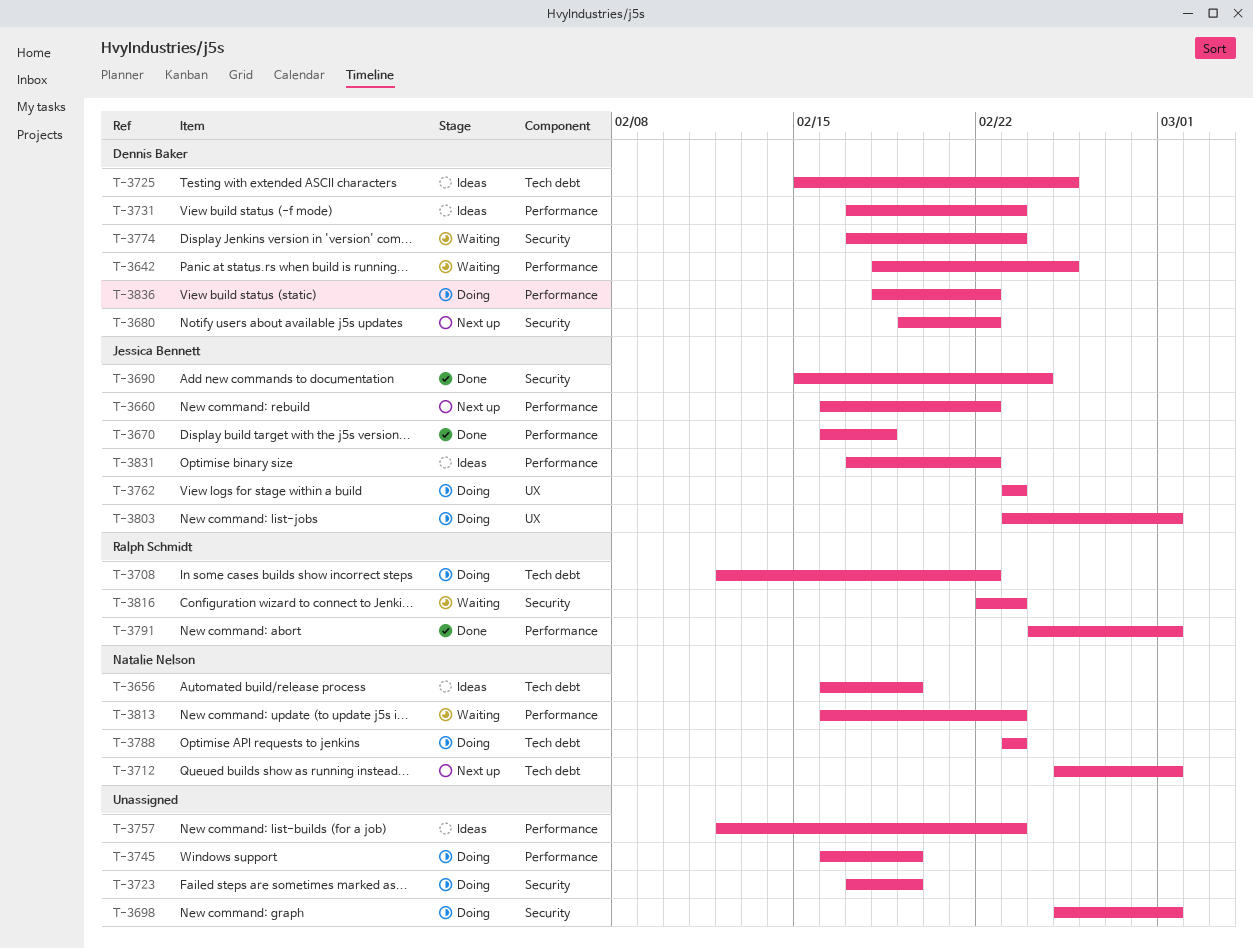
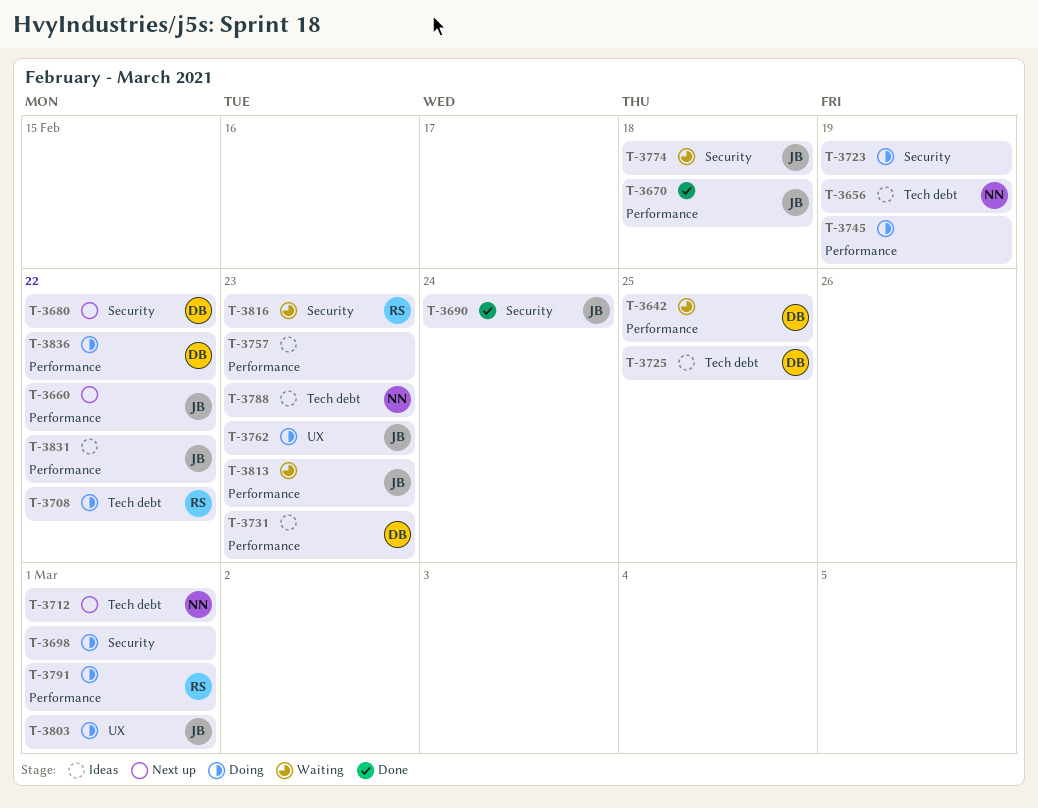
T-3774, owner: Dennis Baker -> Jessica Bennett
T-3774, due: Feb 23 -> Feb 18
T-3788, status: Doing -> Ideas
T-3791, status: Done -> Doing
T-3813, owner: Natalie Nelson -> Jessica Bennett

